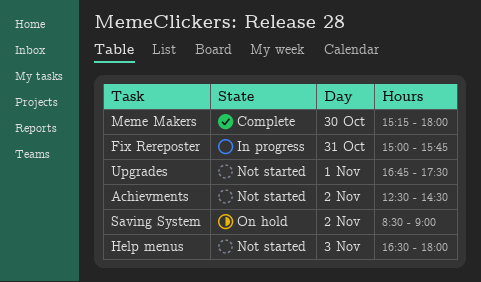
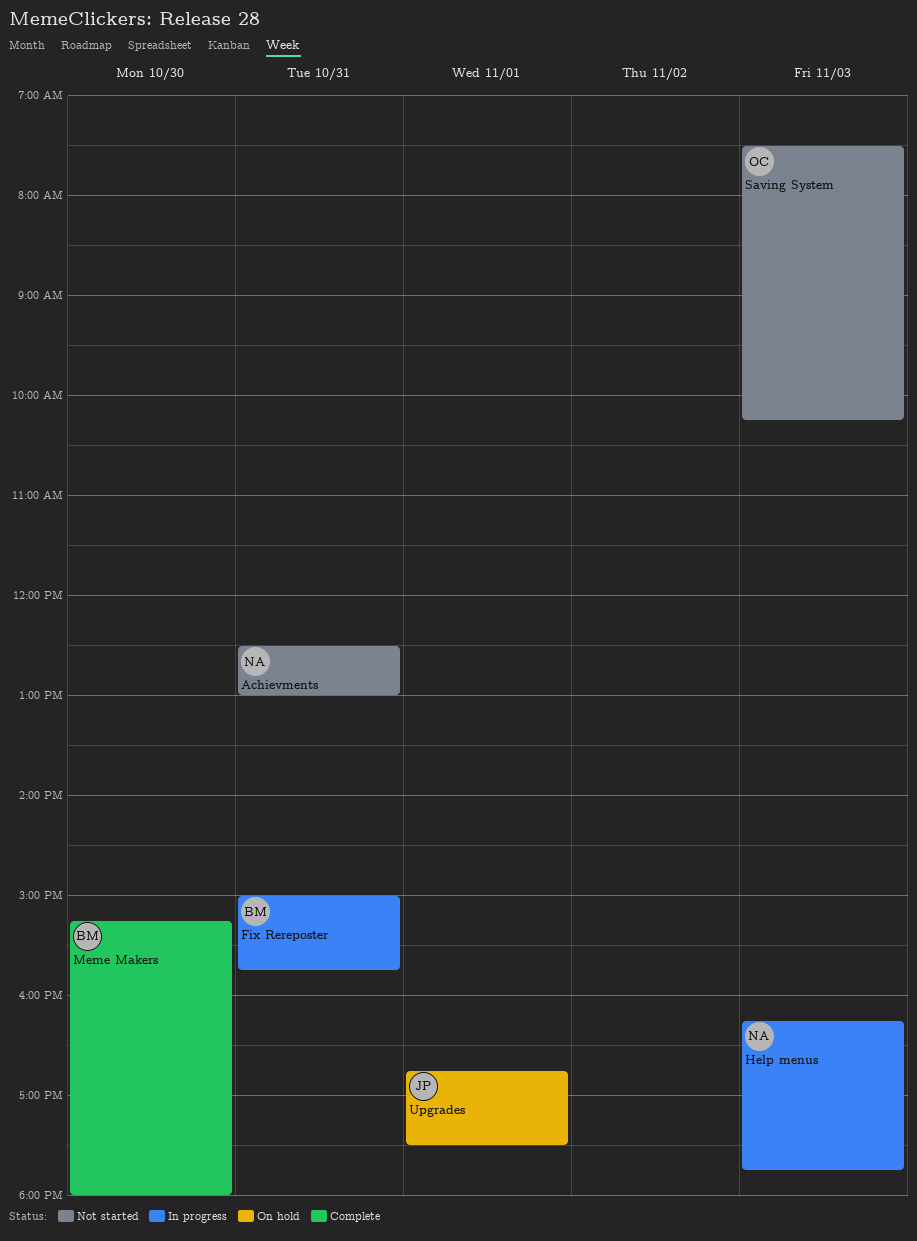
Achievments, day: Nov 2 -> Oct 31
Achievments, ends: 14:30 -> 13:00
Help menus, status: Not started -> In progress
Help menus, begins: 16:30 -> 16:15
Help menus, ends: 18:00 -> 17:45
Saving System, status: On hold -> Not started
Saving System, day: Nov 2 -> Nov 3
Saving System, begins: 08:30 -> 07:30
Saving System, ends: 09:00 -> 10:15
Upgrades, status: Not started -> On hold

